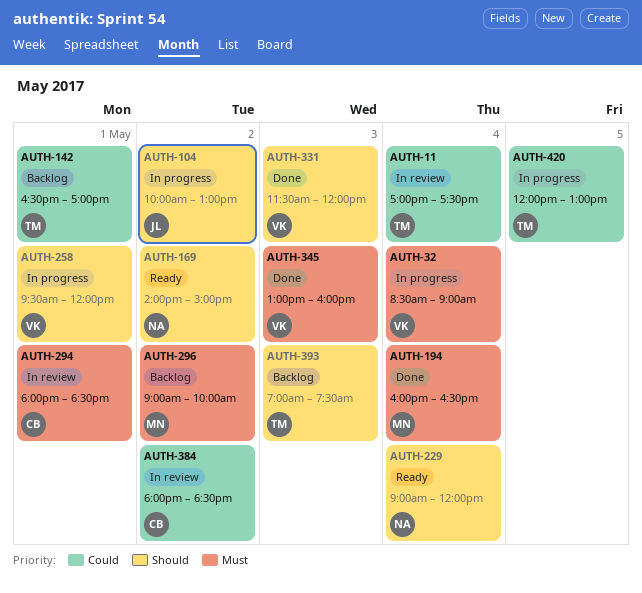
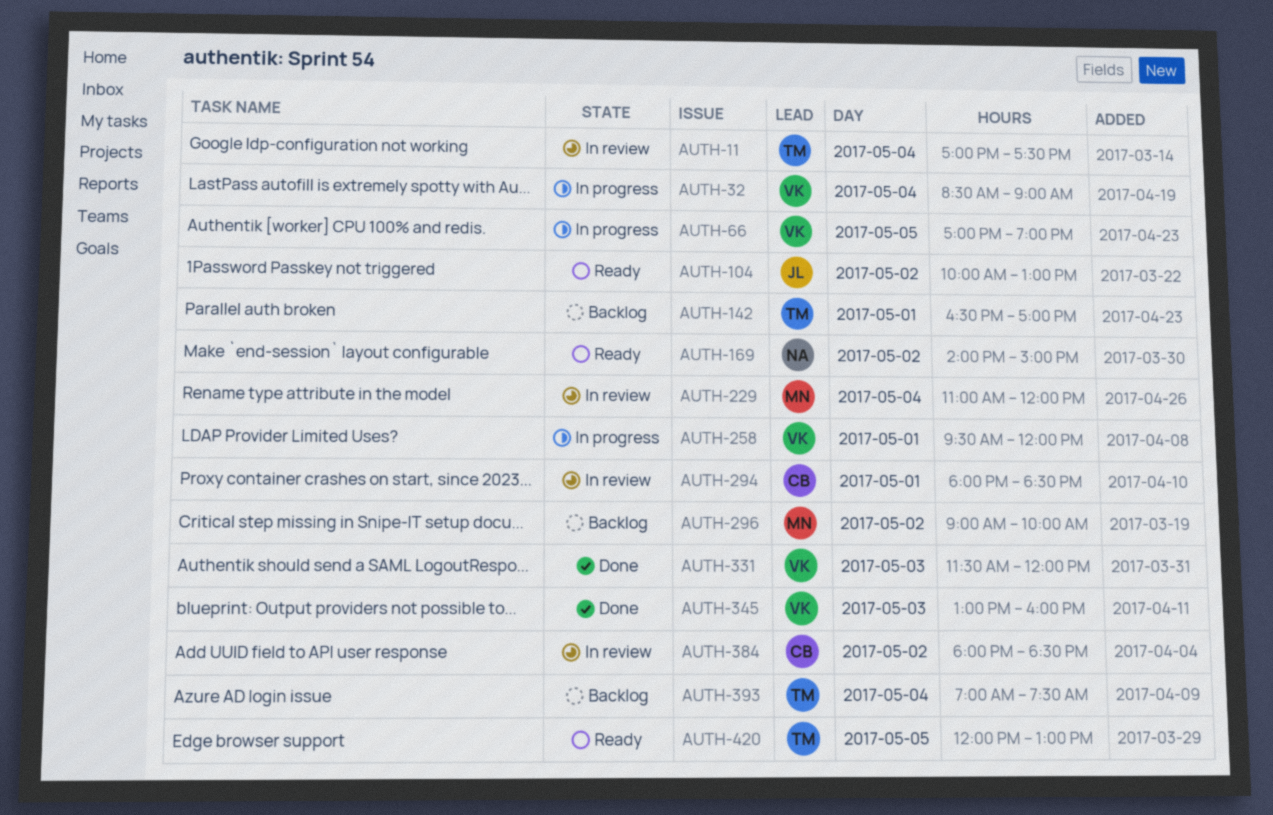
AUTH-66: none -> present
AUTH-104, status: In progress -> Ready
AUTH-194: present -> none
AUTH-229, status: Ready -> In review
AUTH-229, owner: NA -> MN
AUTH-229, begins: 09:00 -> 11:00
AUTH-393, day: May 3 -> May 4
AUTH-420, status: In progress -> Ready

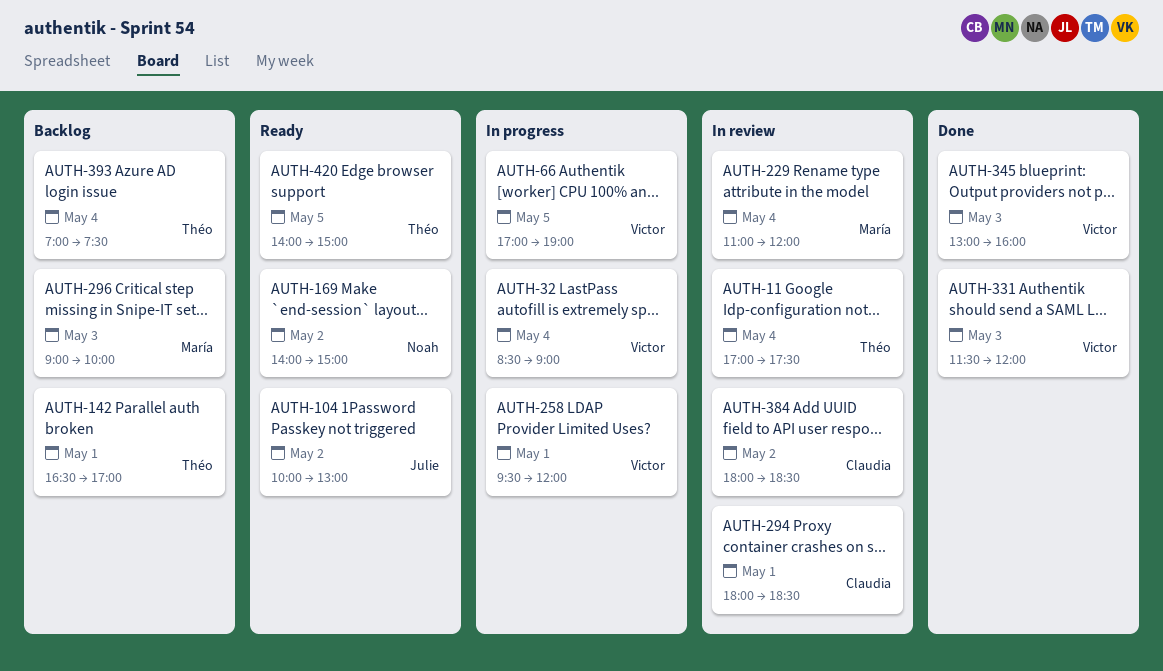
AUTH-296, day: May 2 -> May 3
AUTH-420, begins: 12:00 -> 14:00
AUTH-420, ends: 13:00 -> 15:00

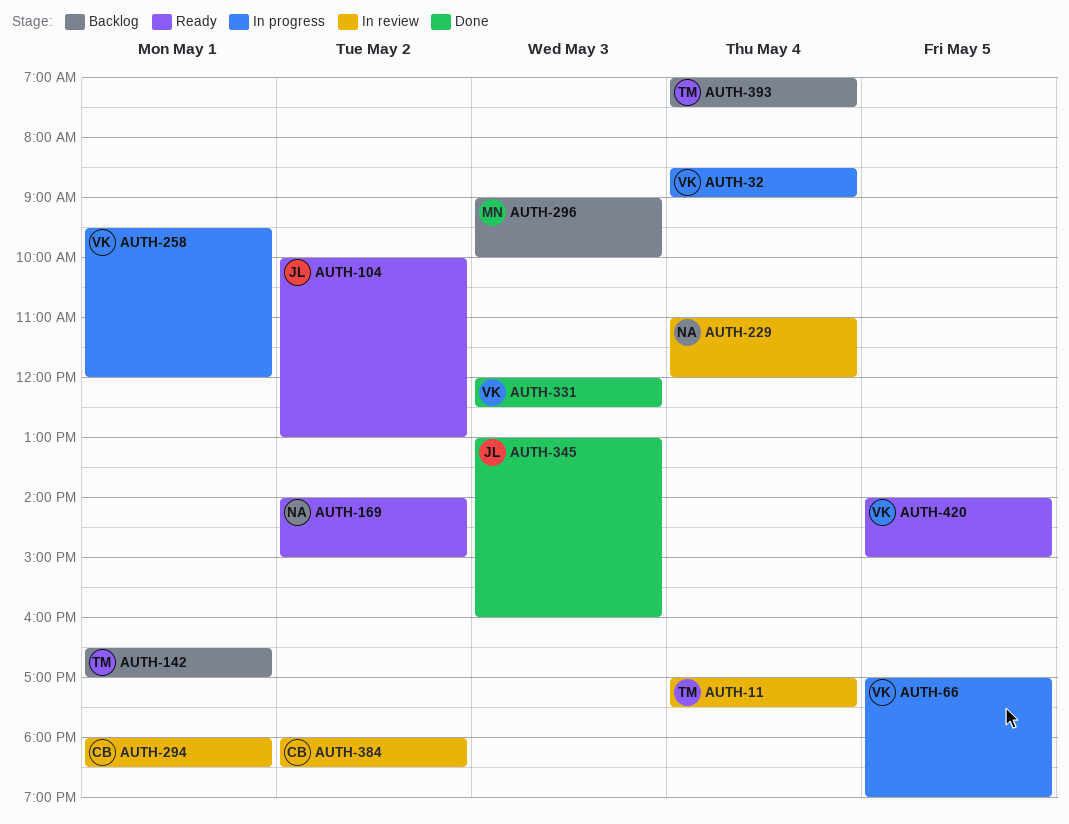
AUTH-229, owner: María -> Noah
AUTH-331, begins: 11:30 -> 12:00
AUTH-331, ends: 12:00 -> 12:30
AUTH-345, owner: Victor -> Julie
AUTH-420, owner: Théo -> Victor

